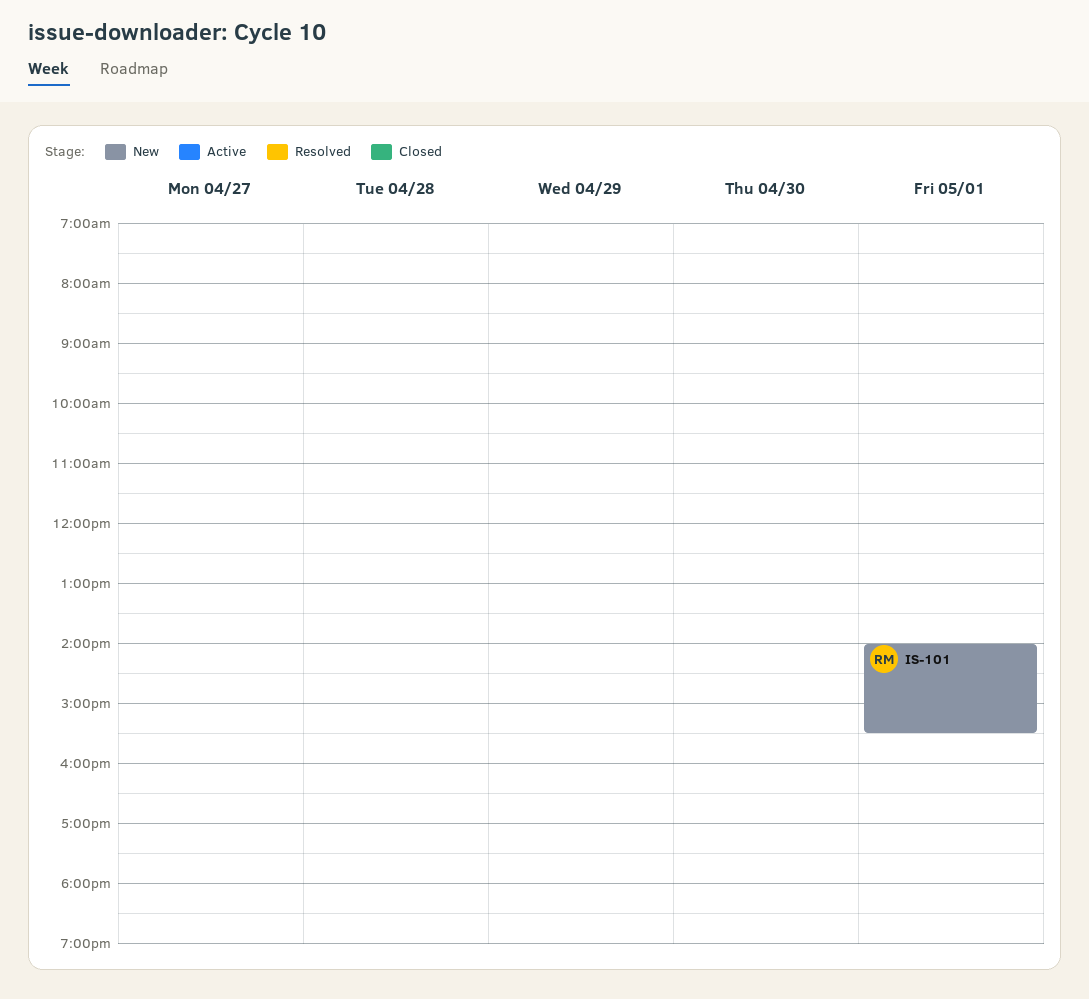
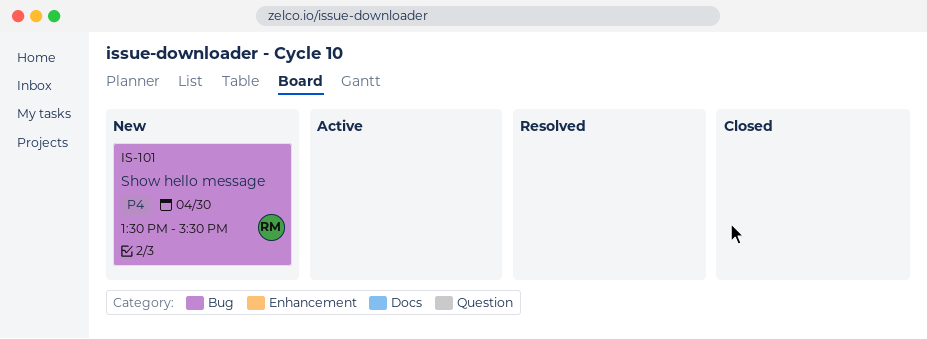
IS-101, day: May 1 -> Apr 30
IS-101, begins: 14:00 -> 13:30

